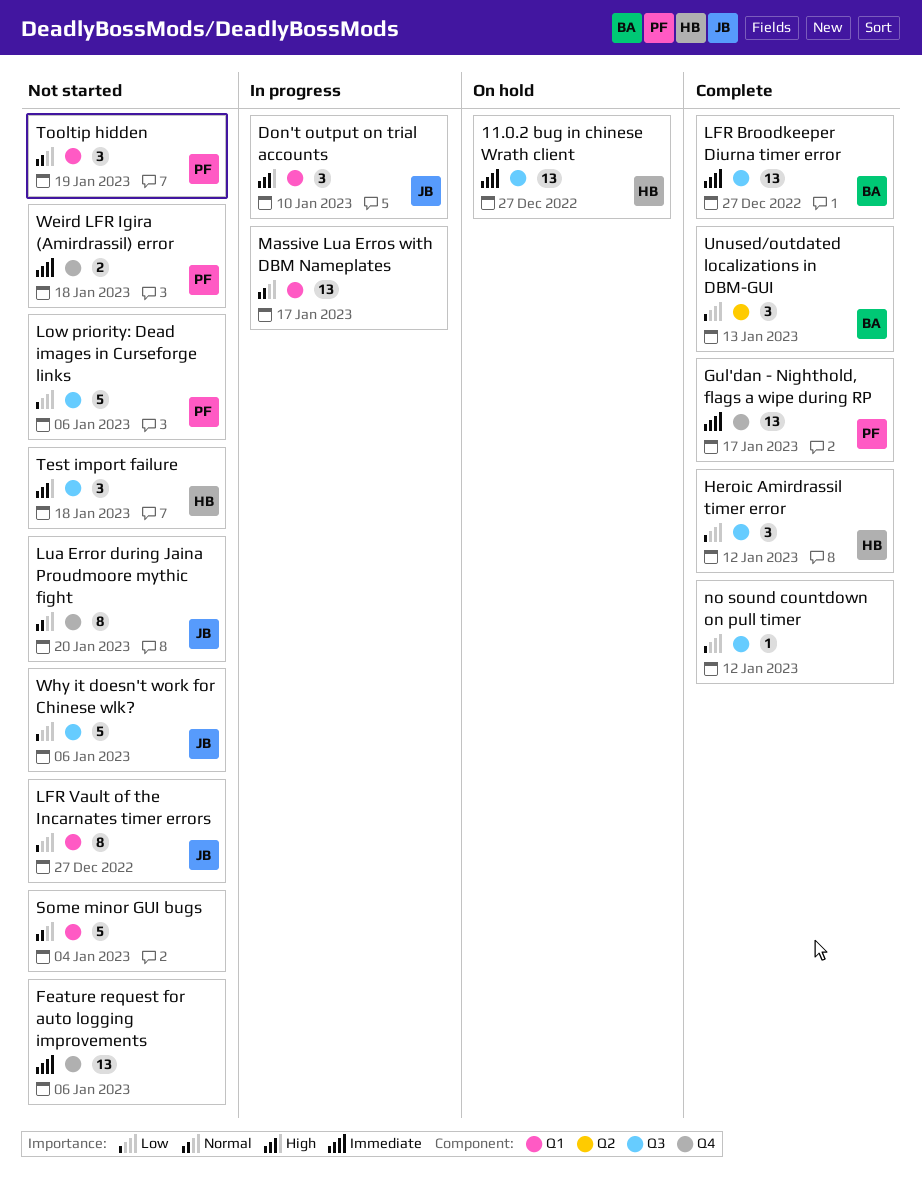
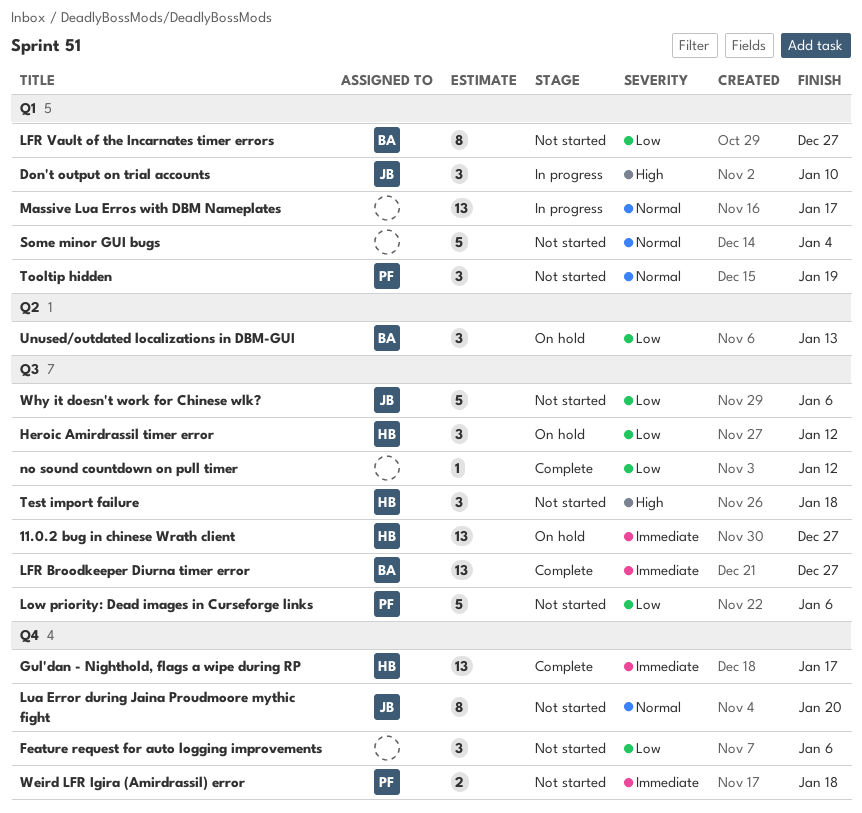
Feature request for auto logging improvements, priority: Immediate -> Low
Feature request for auto logging improvements, estimate: 13 -> 3
Gul'dan - Nighthold, flags a wipe during RP, owner: PF -> HB
Heroic Amirdrassil timer error, status: Complete -> On hold
LFR Vault of the Incarnates timer errors, owner: JB -> BA
Unused/outdated localizations in DBM-GUI, status: Complete -> On hold

